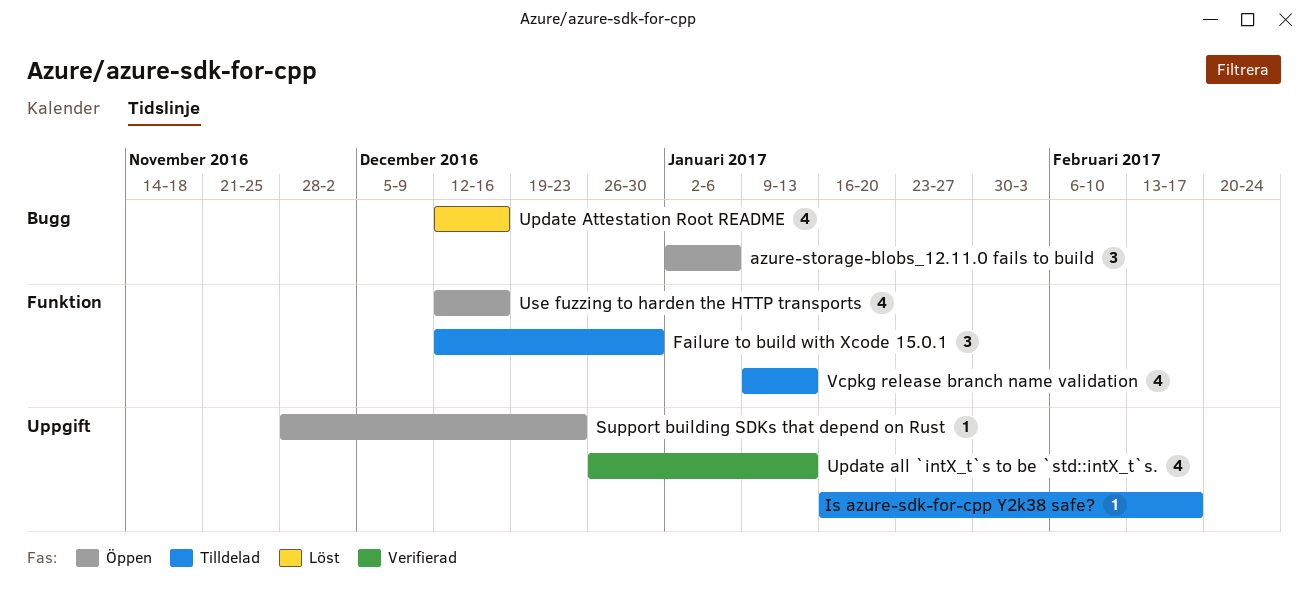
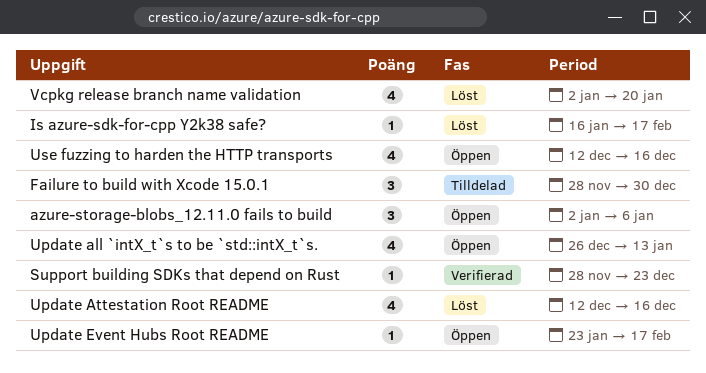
Failure to build with Xcode 15.0.1, start: Dec 12 -> Nov 28
Is azure-sdk-for-cpp Y2k38 safe?, status: Tilldelad -> Löst
Support building SDKs that depend on Rust, status: Öppen -> Verifierad
Update all `intX_t`s to be `std::intX_t`s., status: Verifierad -> Öppen
Update Event Hubs Root README: none -> present
Vcpkg release branch name validation, status: Tilldelad -> Löst
Vcpkg release branch name validation, start: Jan 9 -> Jan 2
Vcpkg release branch name validation, due: Jan 13 -> Jan 20

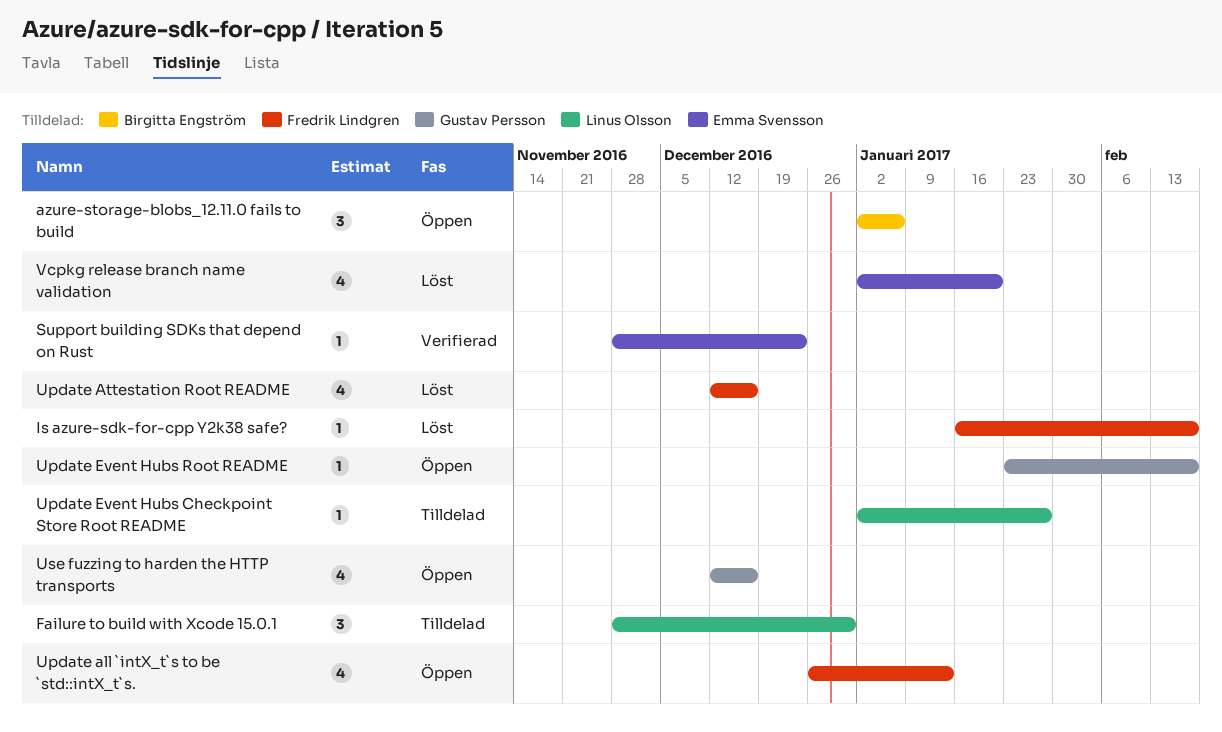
Update Event Hubs Checkpoint Store Root README: none -> present

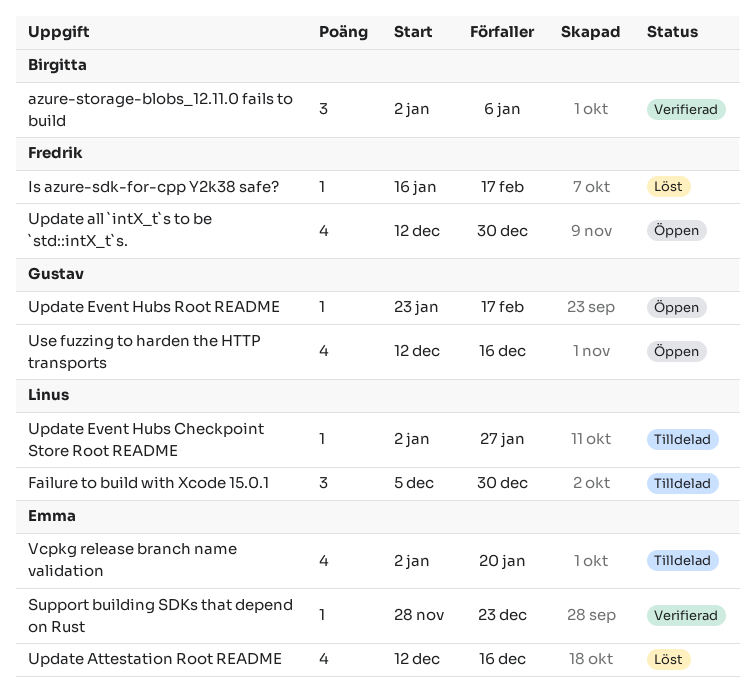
azure-storage-blobs_12.11.0 fails to build, status: Öppen -> Verifierad
Failure to build with Xcode 15.0.1, start: Nov 28 -> Dec 5
Update all `intX_t`s to be `std::intX_t`s., start: Dec 26 -> Dec 12
Update all `intX_t`s to be `std::intX_t`s., due: Jan 13 -> Dec 30
Update Attestation Root README, owner: Fredrik Lindgren -> Emma Svensson
Vcpkg release branch name validation, status: Löst -> Tilldelad

